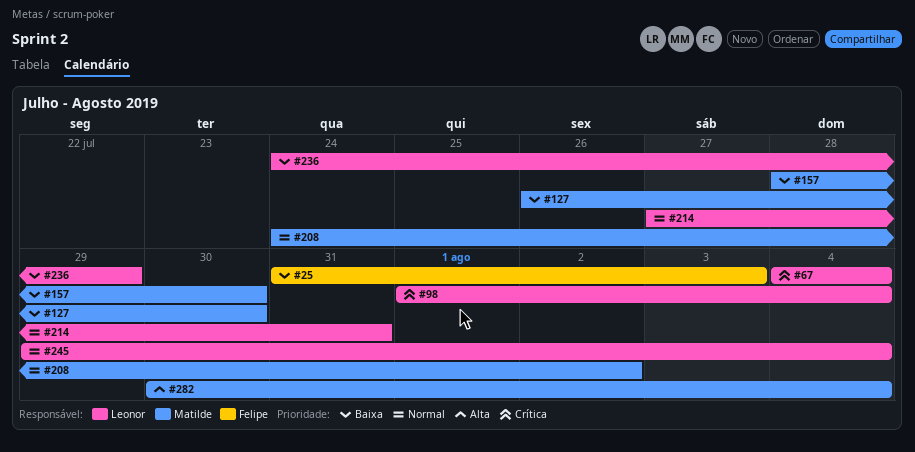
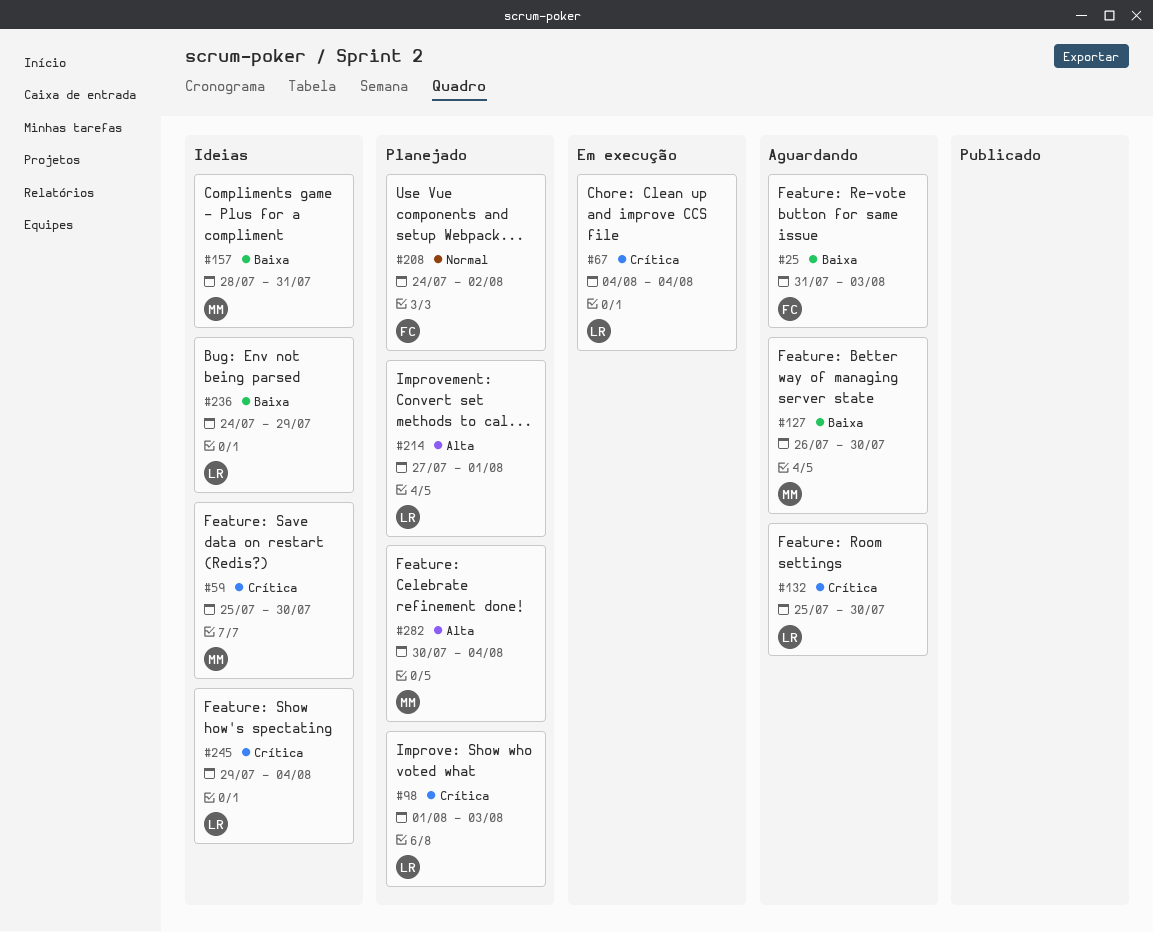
#59: none -> present
#98, due: Aug 4 -> Aug 3
#132: none -> present
#157, due: Jul 30 -> Jul 31
#208, owner: Matilde -> Felipe
#214, priority: Normal -> Alta
#214, due: Jul 31 -> Aug 1
#245, priority: Normal -> Crítica

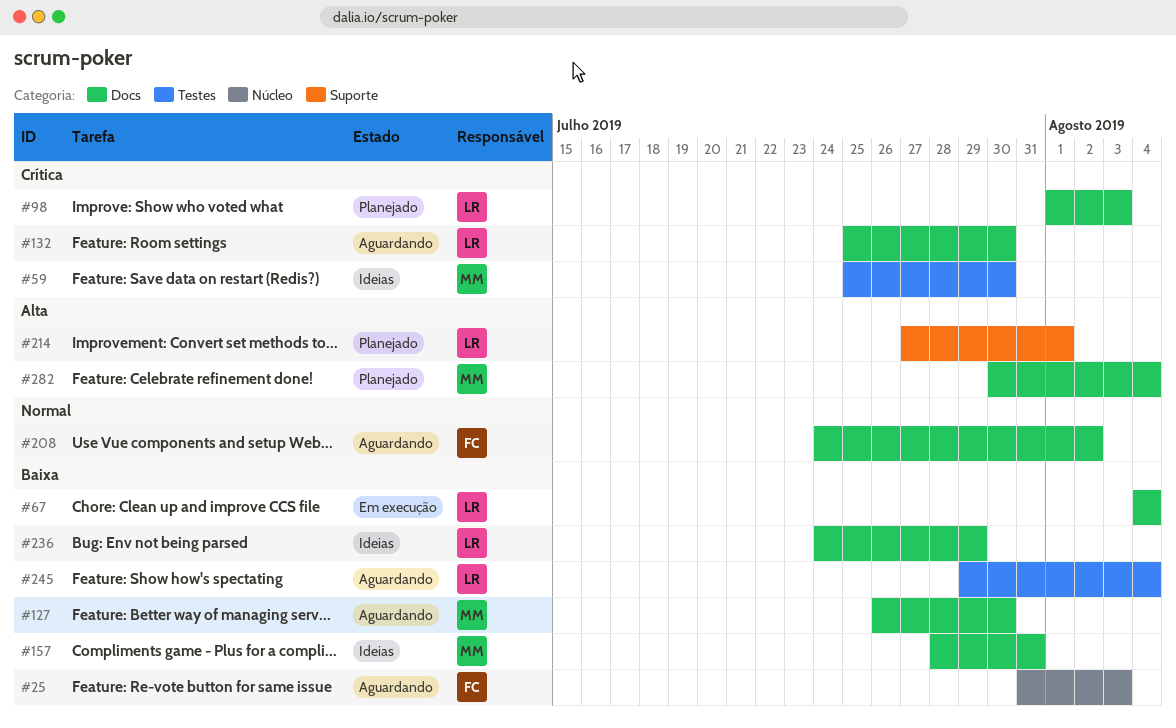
#67, priority: Crítica -> Baixa
#208, status: Planejado -> Aguardando
#245, status: Ideias -> Aguardando
#245, priority: Crítica -> Baixa

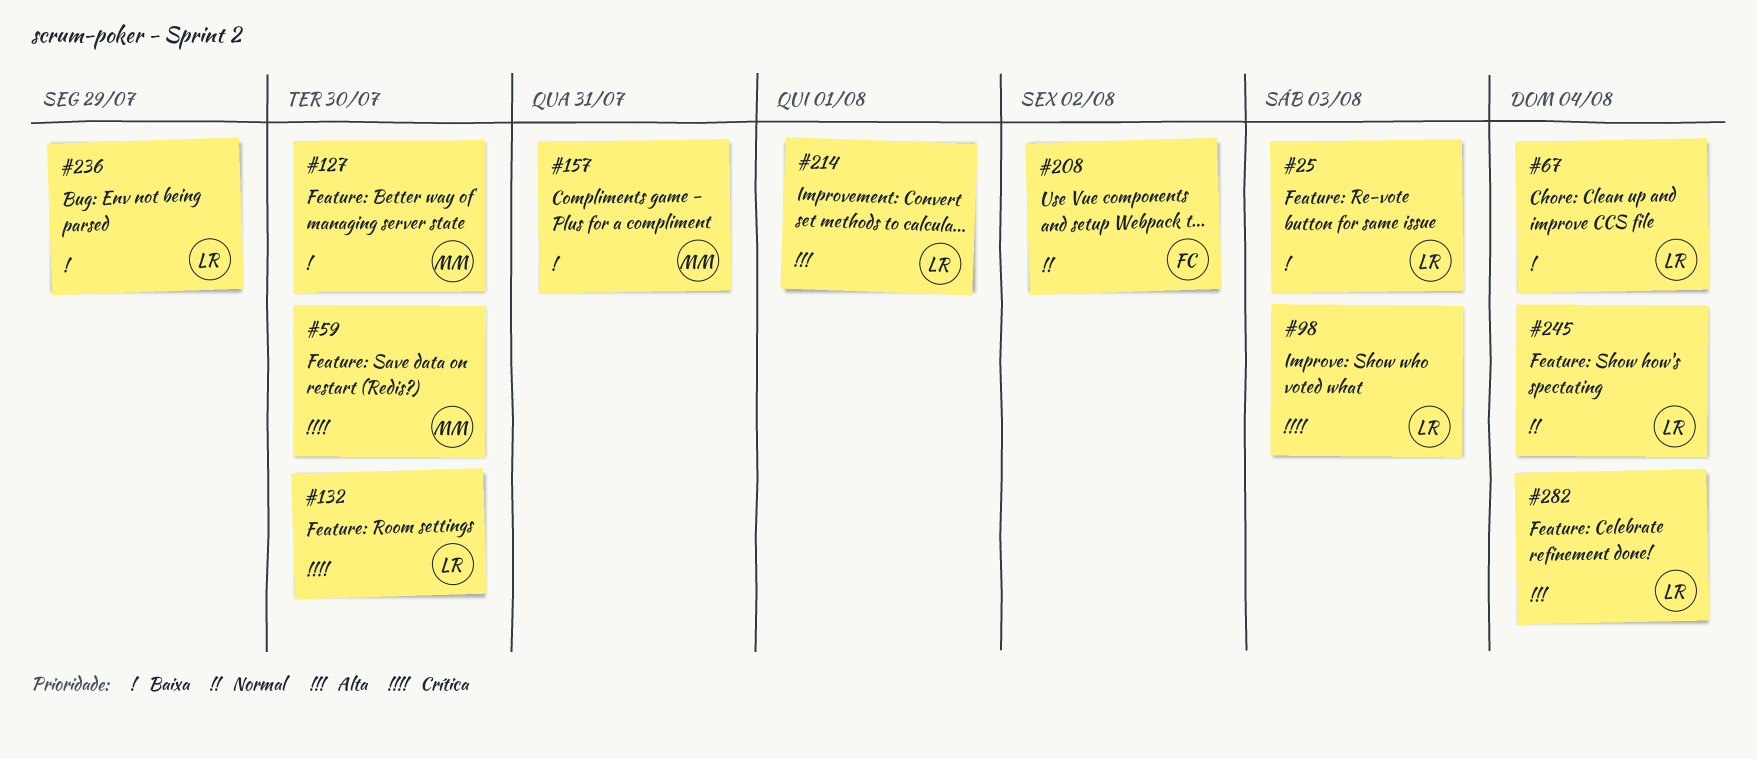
#25, owner: FC -> LR
#245, priority: Baixa -> Normal
#282, owner: MM -> LR

